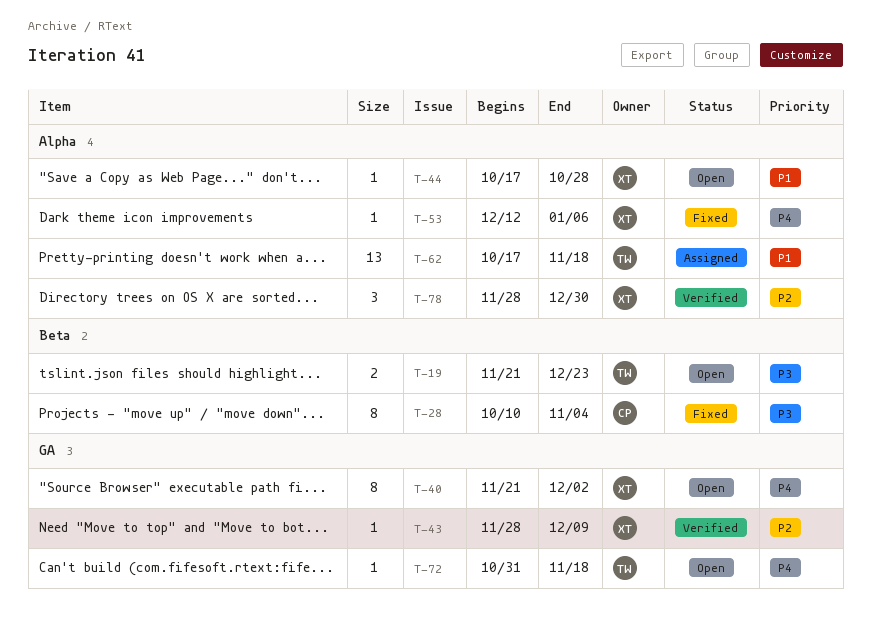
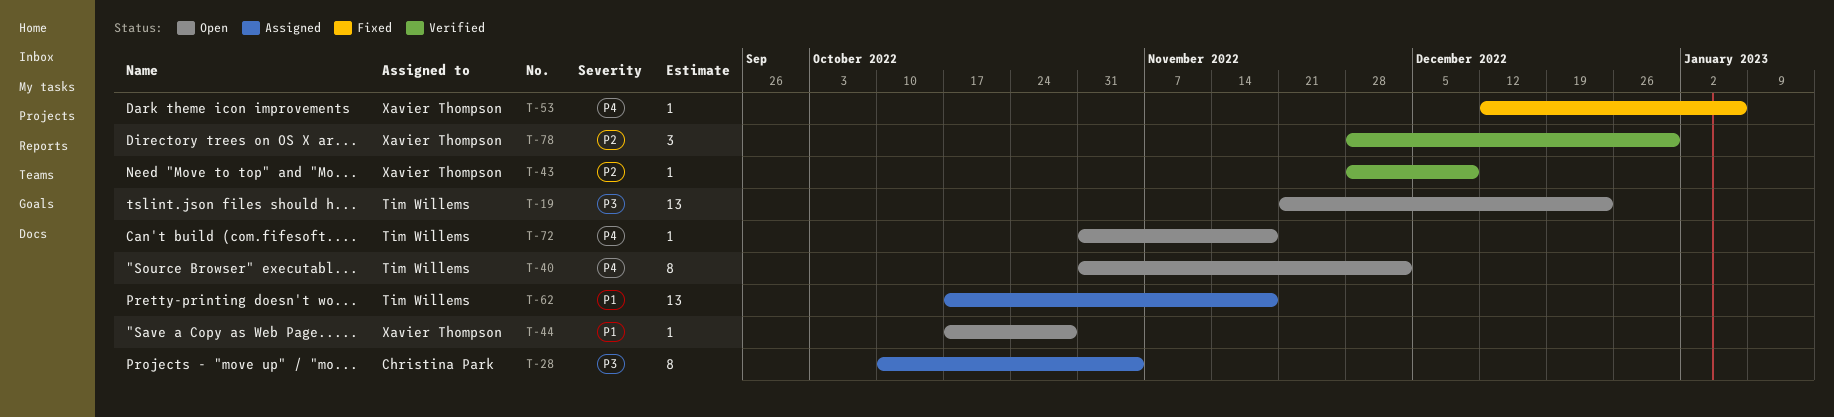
T-19, estimate: 2 -> 13
T-28, status: Fixed -> Assigned
T-40, owner: Xavier Thompson -> Tim Willems
T-40, start: Nov 21 -> Oct 31

